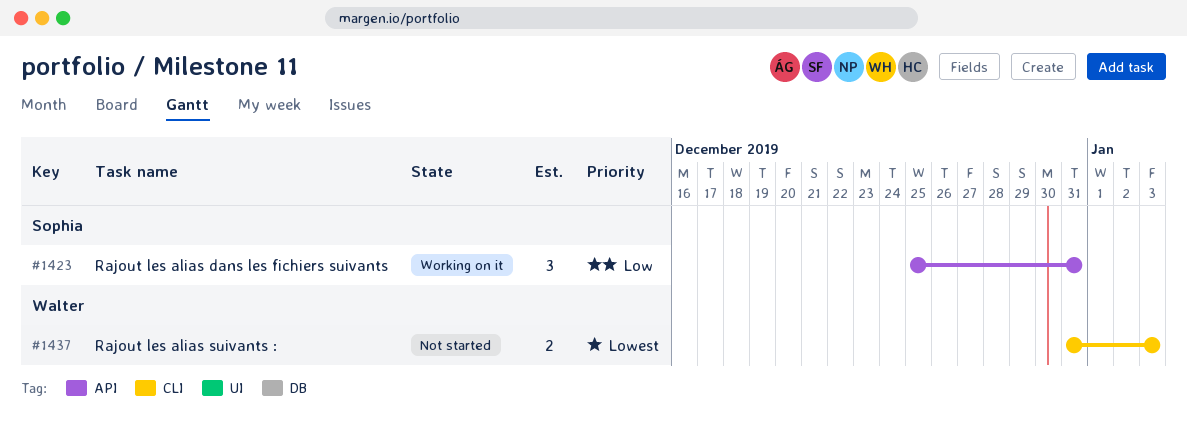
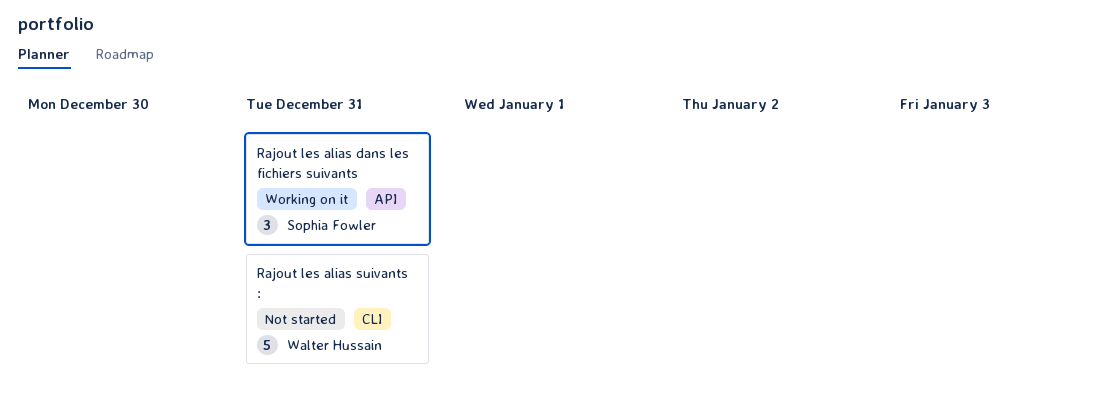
Rajout les alias suivants :, estimate: 2 -> 5
Rajout les alias suivants :, due: Jan 3 -> Dec 31

